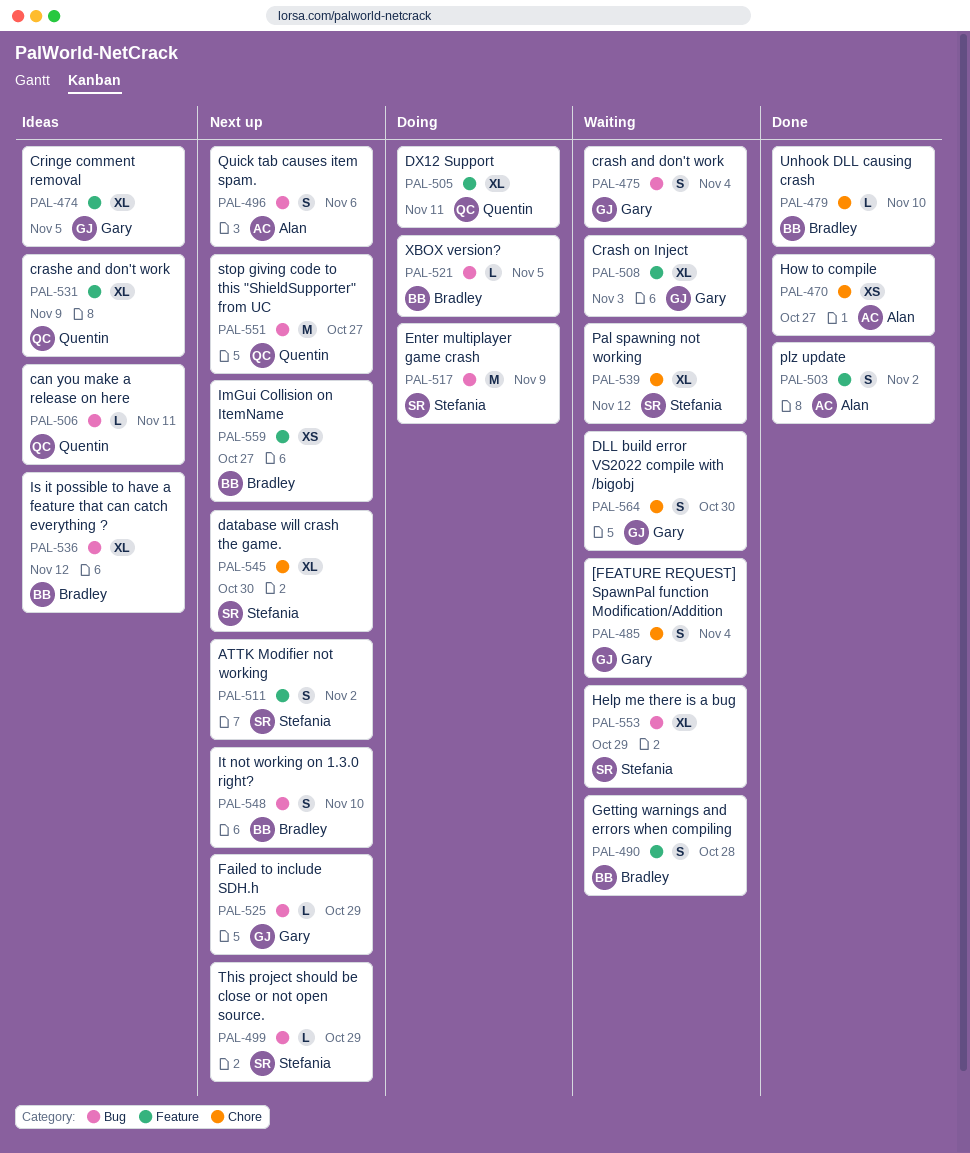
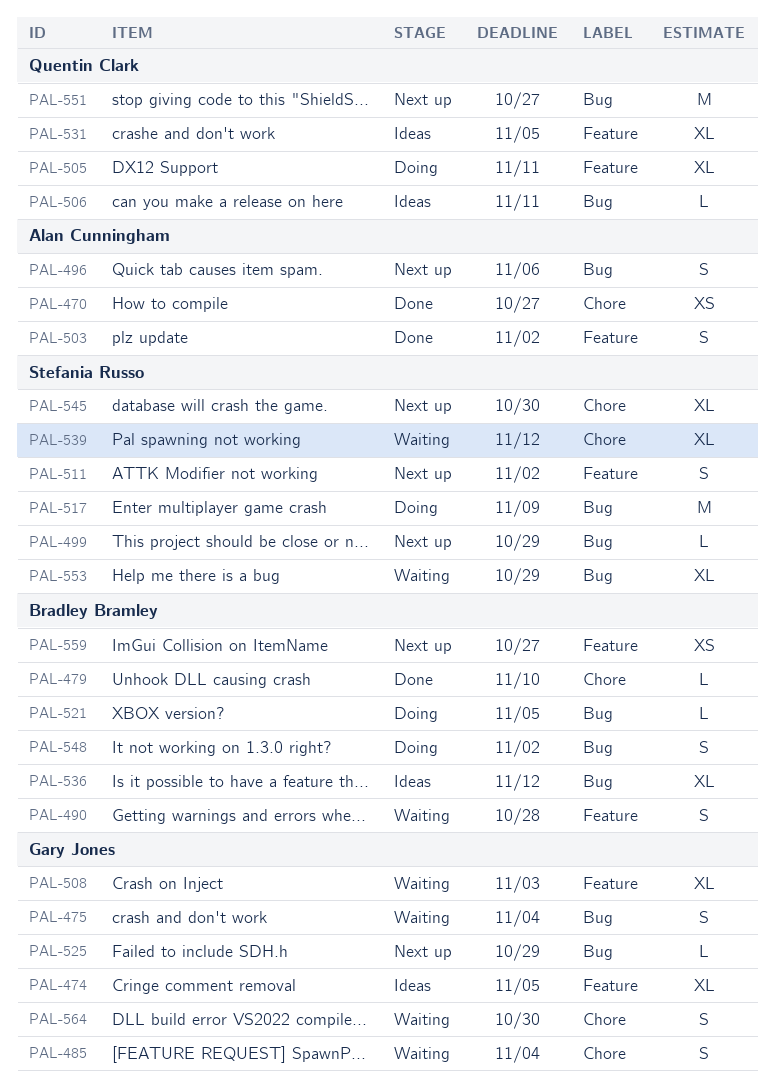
PAL-531, due: Nov 9 -> Nov 5
PAL-548, status: Next up -> Doing
PAL-548, due: Nov 10 -> Nov 2

